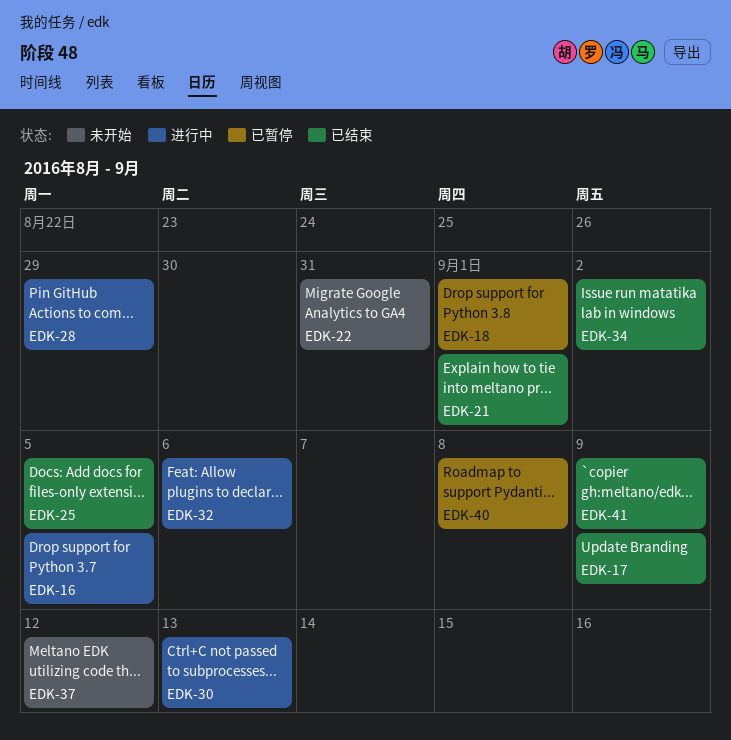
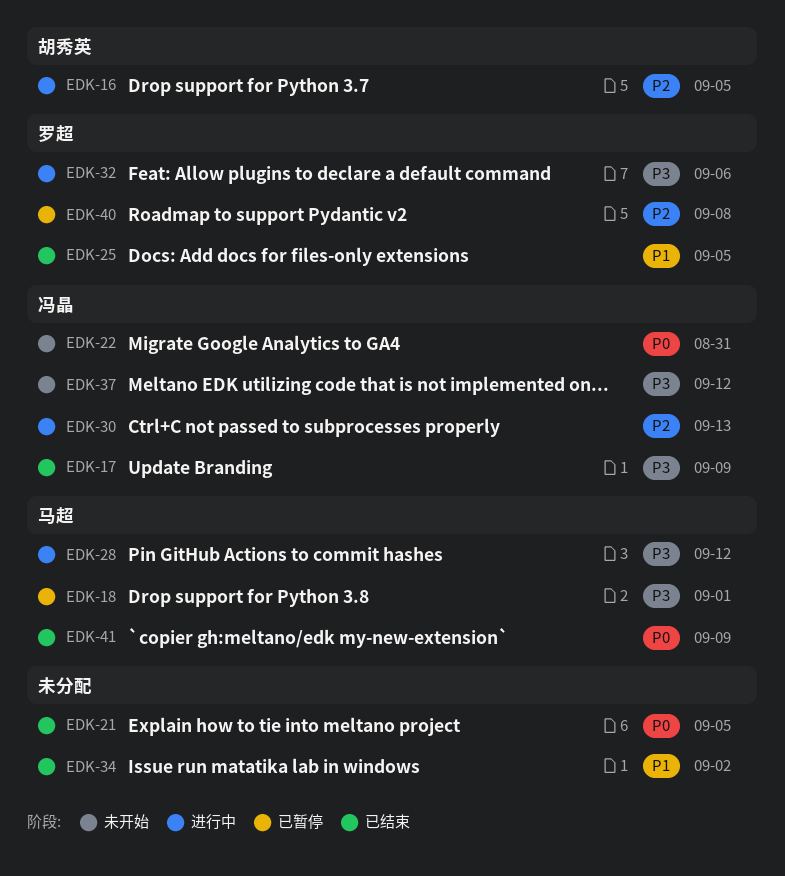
EDK-21, due: Sep 1 -> Sep 5
EDK-28, due: Aug 29 -> Sep 12

